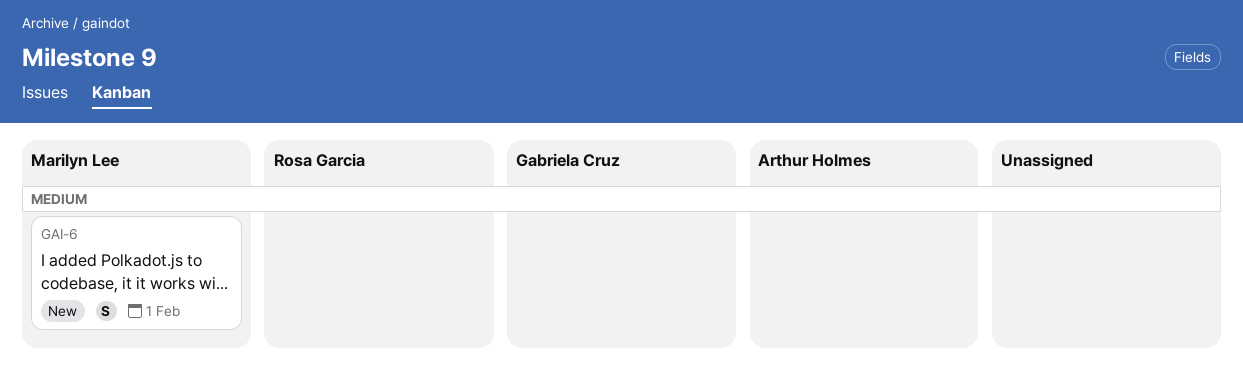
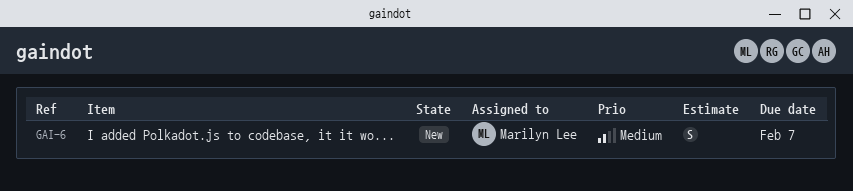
GAI-6, due: Feb 1 -> Feb 7

